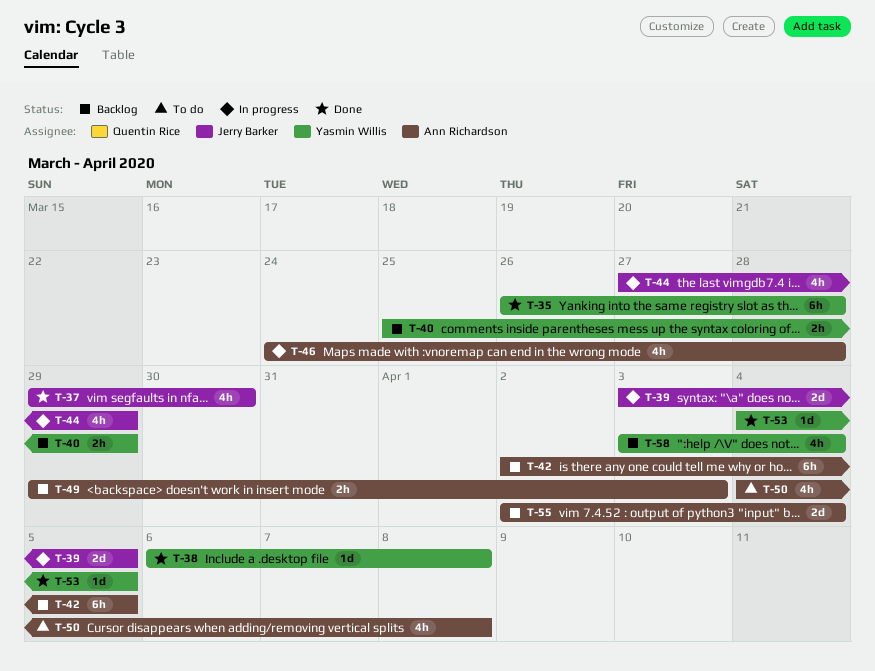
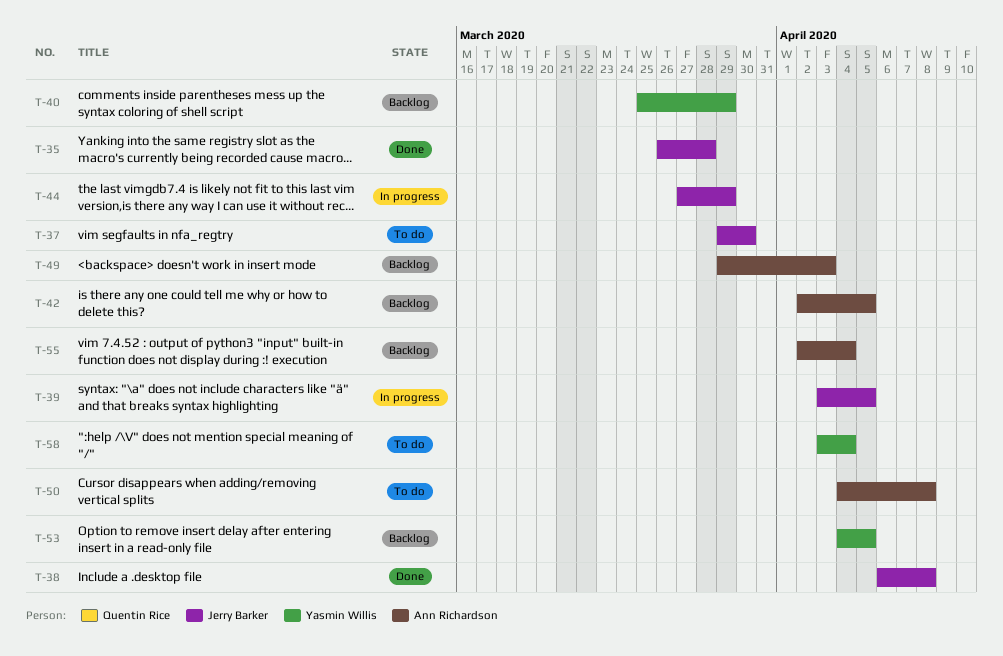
T-35, owner: Yasmin Willis -> Jerry Barker
T-37, status: Done -> To do
T-38, owner: Yasmin Willis -> Jerry Barker
T-46: present -> none
T-53, status: Done -> Backlog
T-58, status: Backlog -> To do

